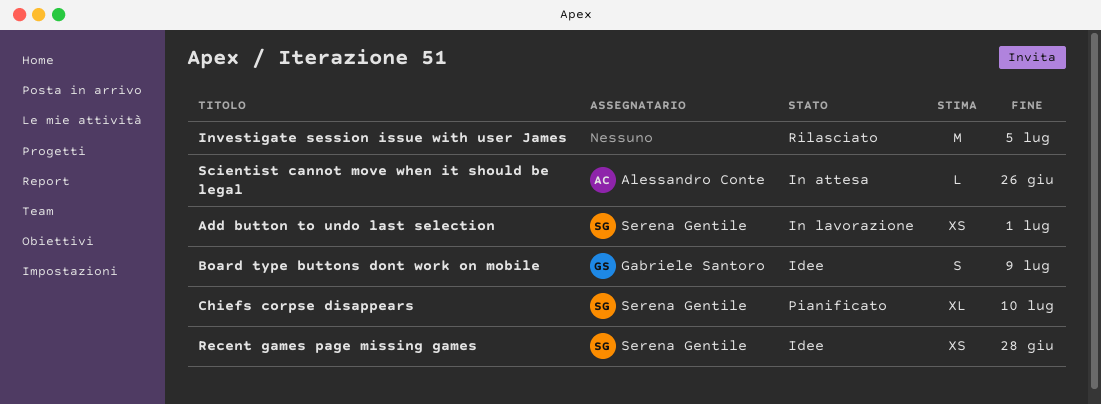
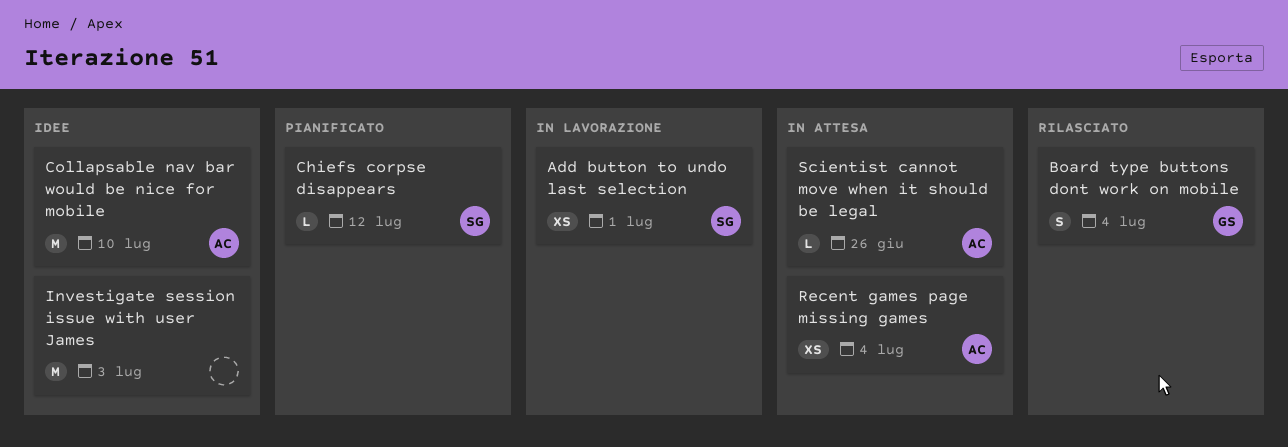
Board type buttons dont work on mobile, status: Idee -> Rilasciato
Board type buttons dont work on mobile, due: Jul 9 -> Jul 4
Chiefs corpse disappears, estimate: XL -> L
Chiefs corpse disappears, due: Jul 10 -> Jul 12
Collapsable nav bar would be nice for mobile: none -> present
Investigate session issue with user James, status: Rilasciato -> Idee
Investigate session issue with user James, due: Jul 5 -> Jul 3
Recent games page missing games, status: Idee -> In attesa
Recent games page missing games, owner: Serena Gentile -> Alessandro Conte
Recent games page missing games, due: Jun 28 -> Jul 4

